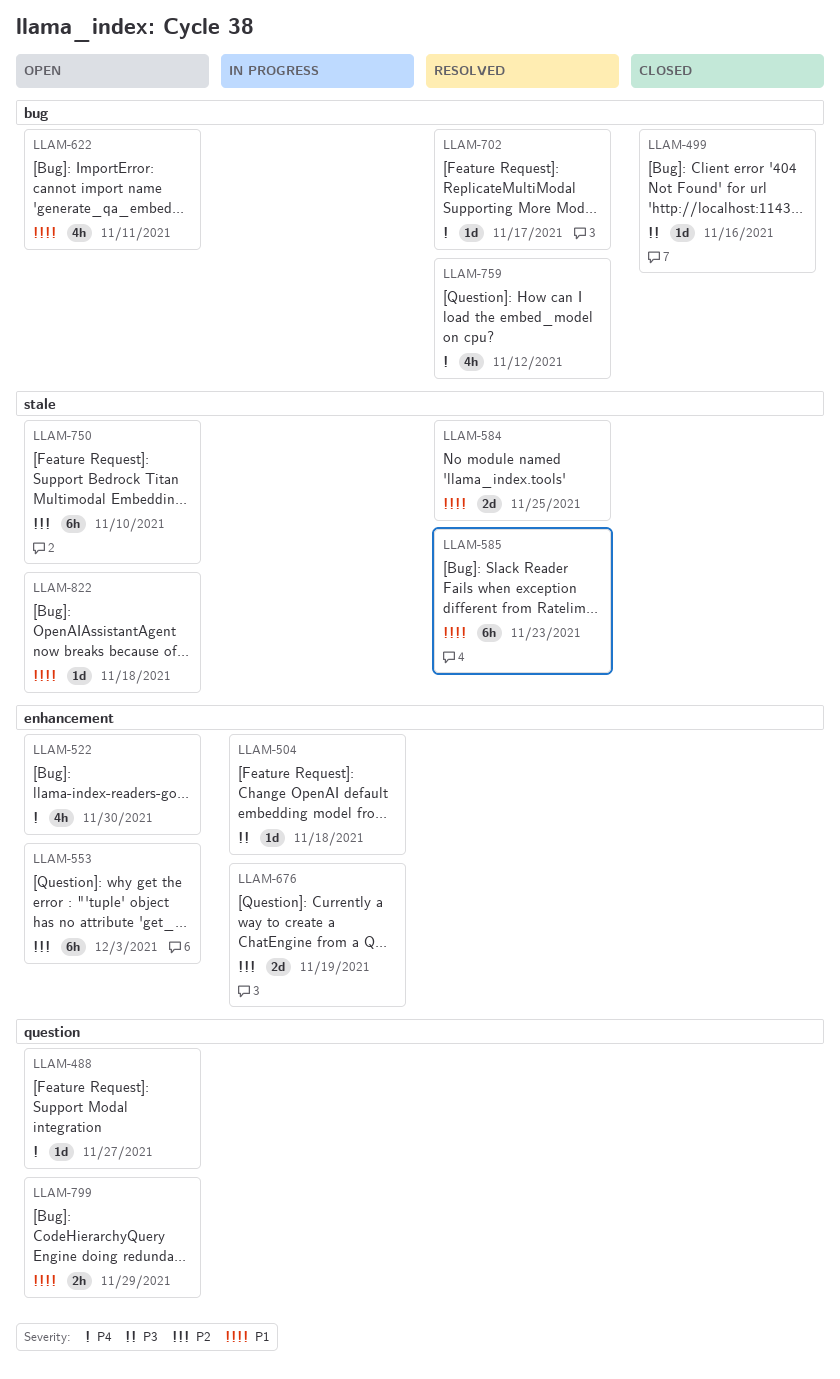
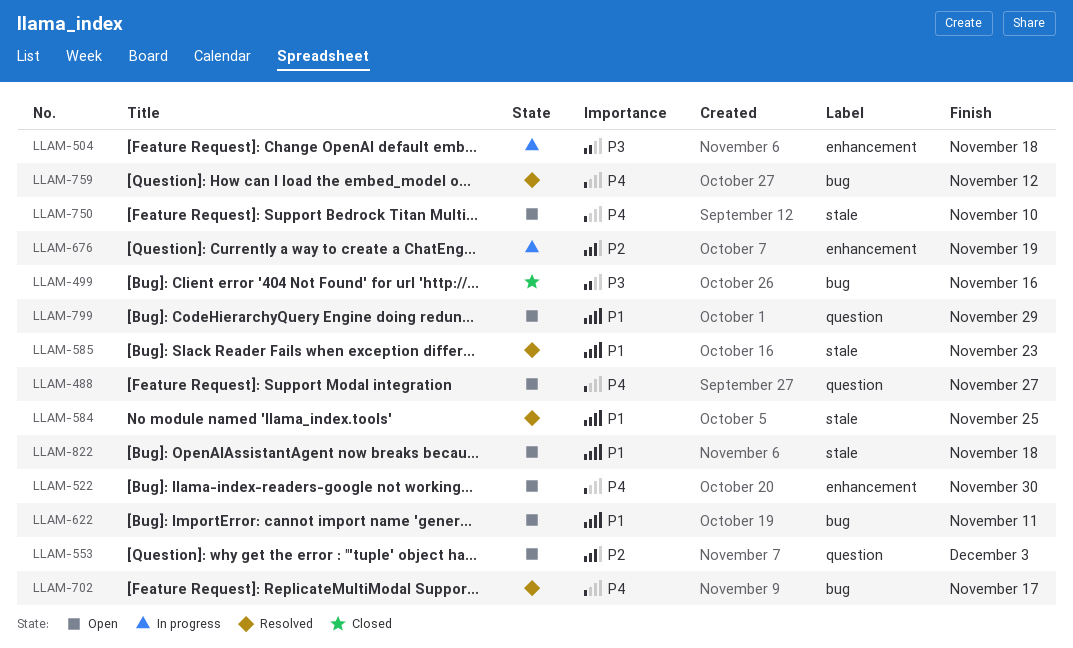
LLAM-553, label: enhancement -> question
LLAM-750, priority: P2 -> P4

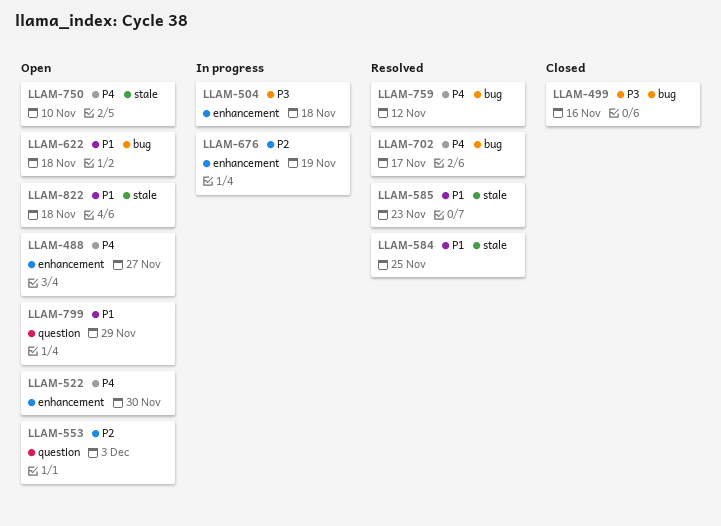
LLAM-488, label: question -> enhancement
LLAM-622, due: Nov 11 -> Nov 18

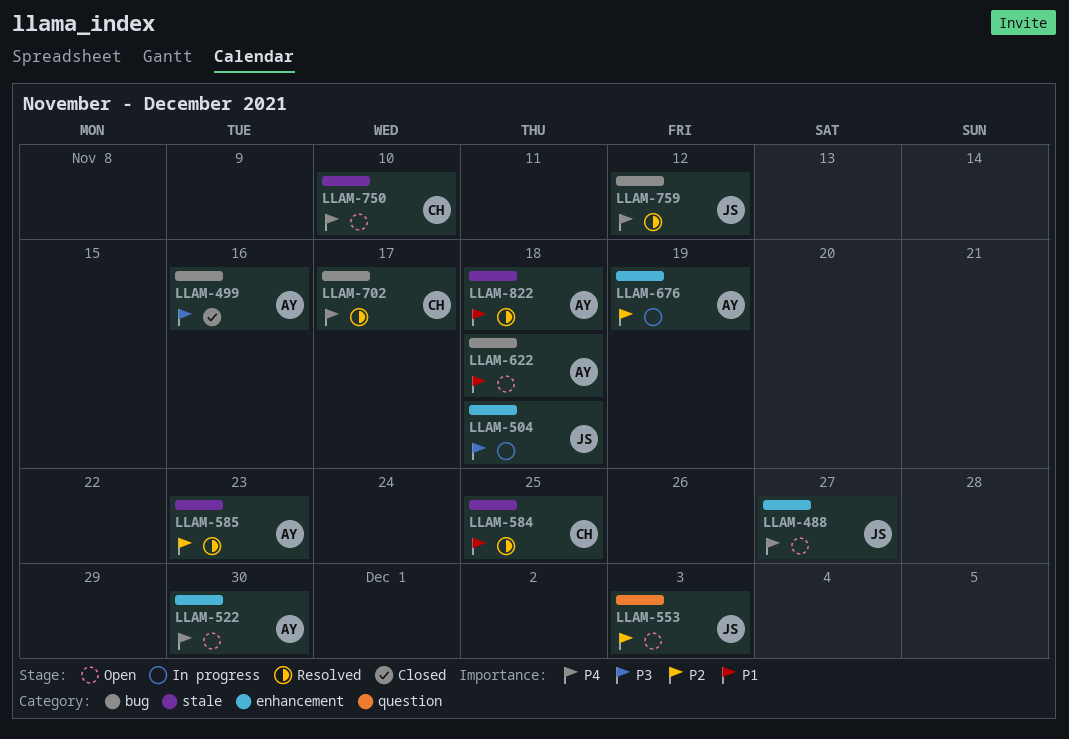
LLAM-585, priority: P1 -> P2
LLAM-799: present -> none
LLAM-822, status: Open -> Resolved

